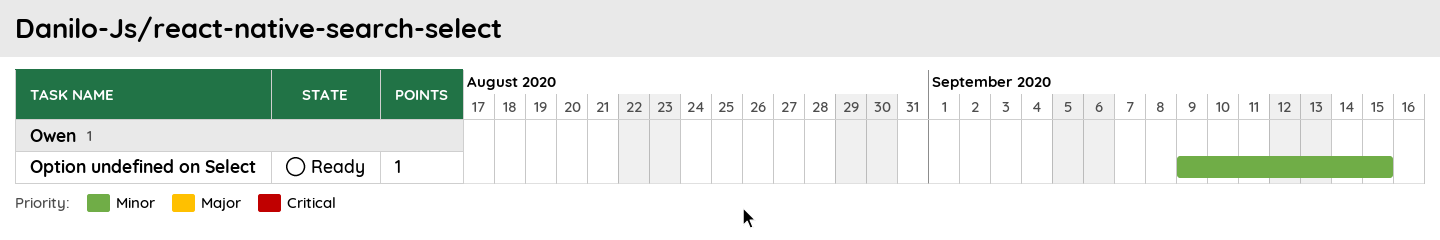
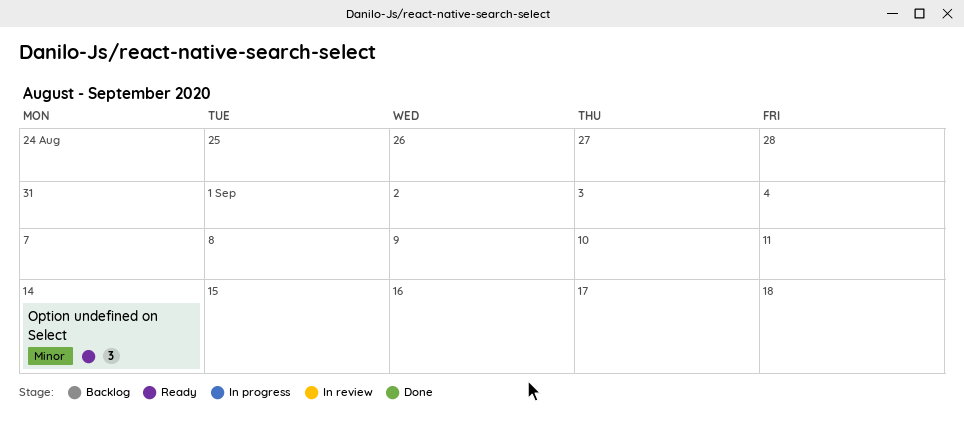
Option undefined on Select, estimate: 1 -> 3
Option undefined on Select, due: Sep 15 -> Sep 14

